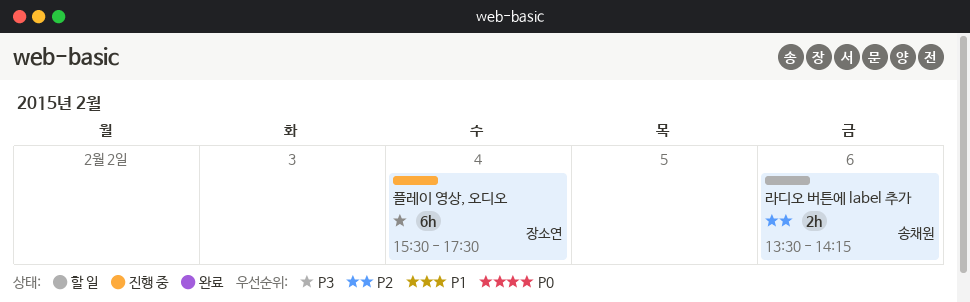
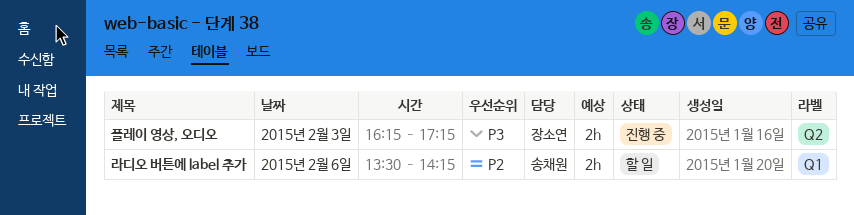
플레이 영상, 오디오, estimate: 6h -> 2h
플레이 영상, 오디오, day: Feb 4 -> Feb 3
플레이 영상, 오디오, begins: 15:30 -> 16:15
플레이 영상, 오디오, ends: 17:30 -> 17:15

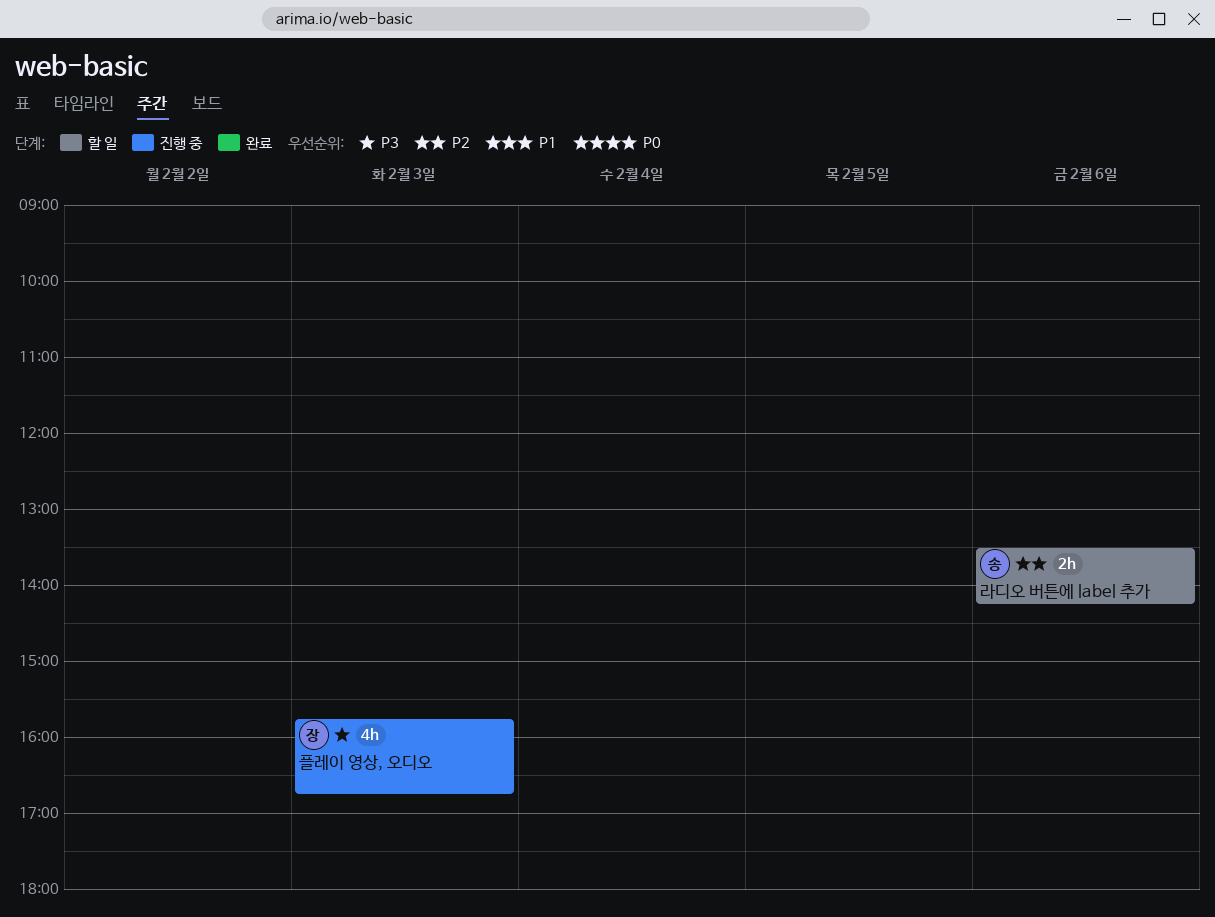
플레이 영상, 오디오, estimate: 2h -> 4h
플레이 영상, 오디오, begins: 16:15 -> 15:45
플레이 영상, 오디오, ends: 17:15 -> 16:45

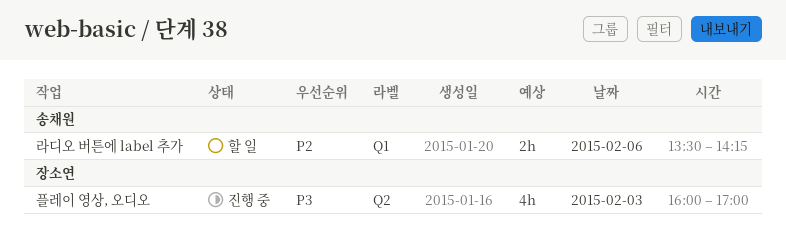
플레이 영상, 오디오, begins: 15:45 -> 16:00
플레이 영상, 오디오, ends: 16:45 -> 17:00

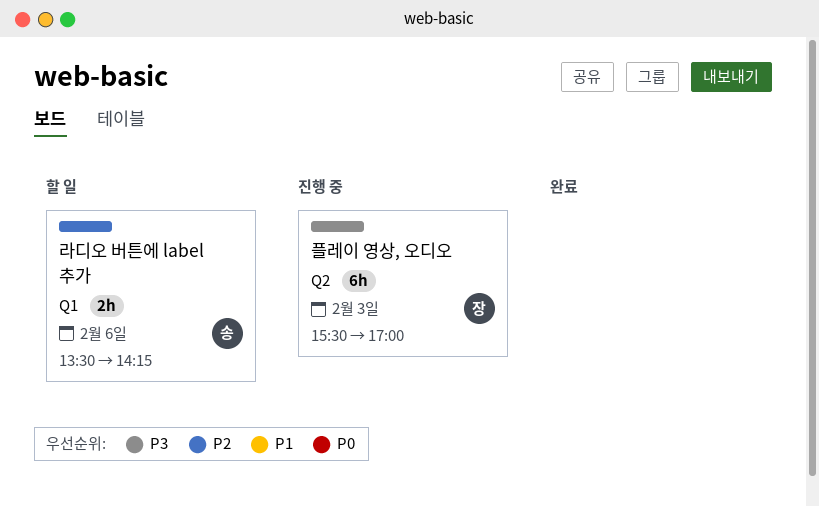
플레이 영상, 오디오, estimate: 4h -> 6h
플레이 영상, 오디오, begins: 16:00 -> 15:30

